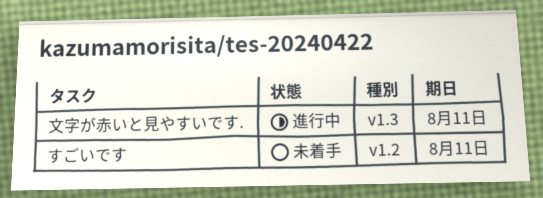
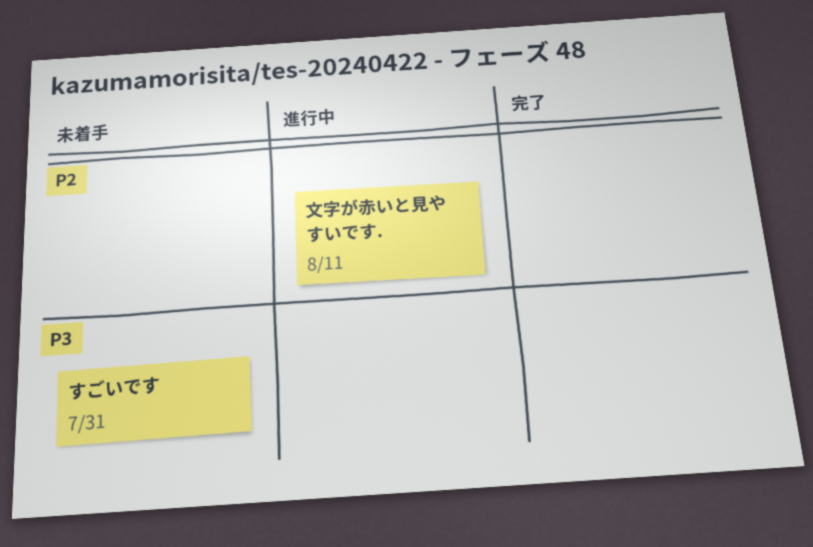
すごいです, due: Aug 11 -> Jul 31

